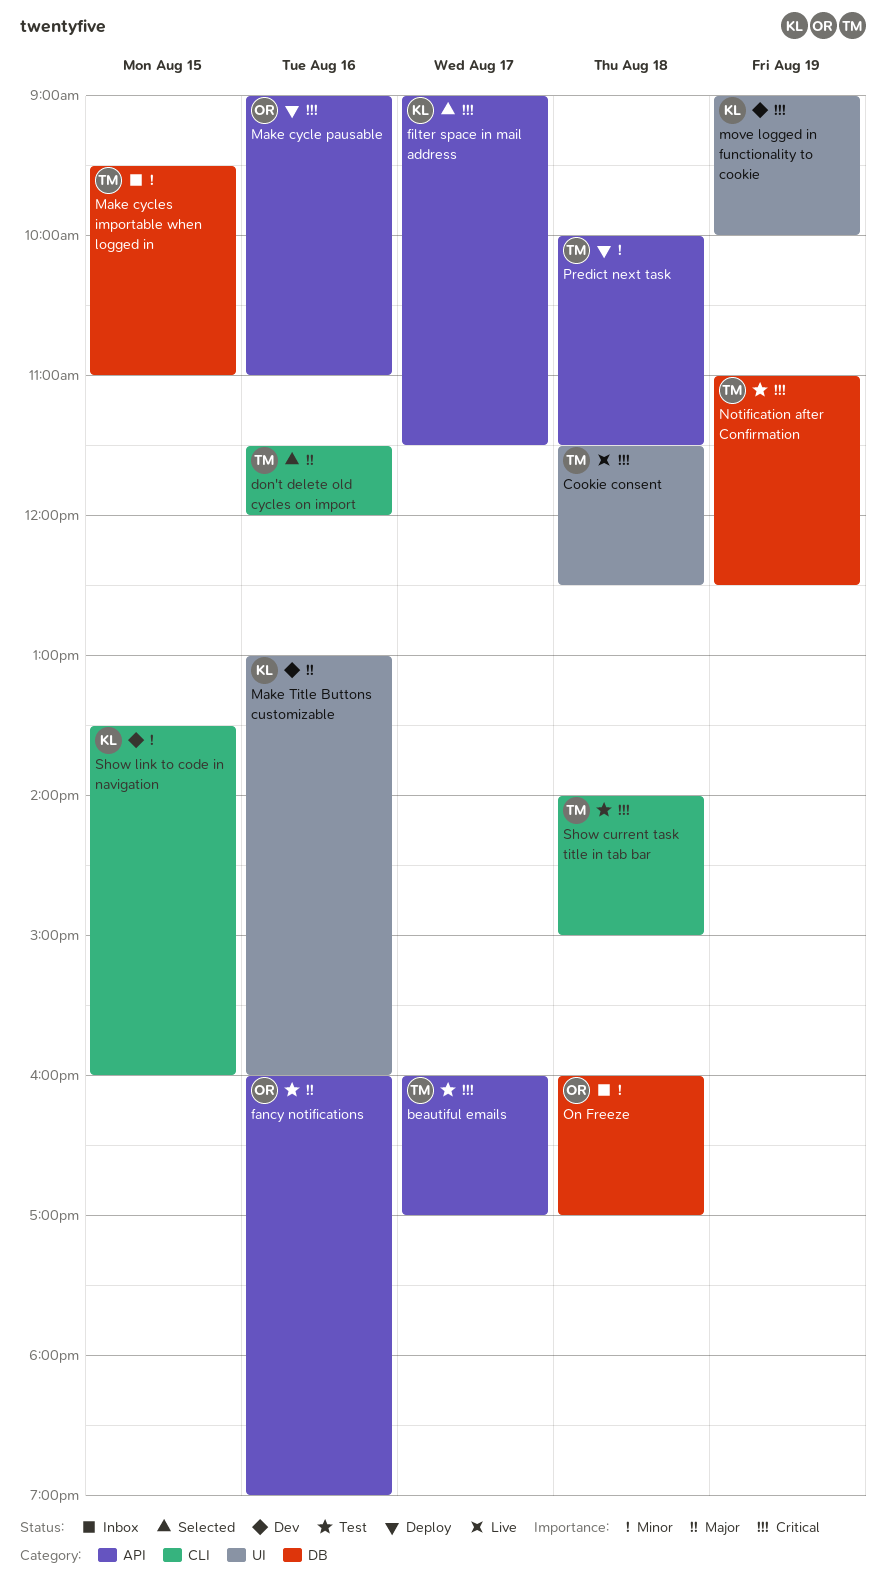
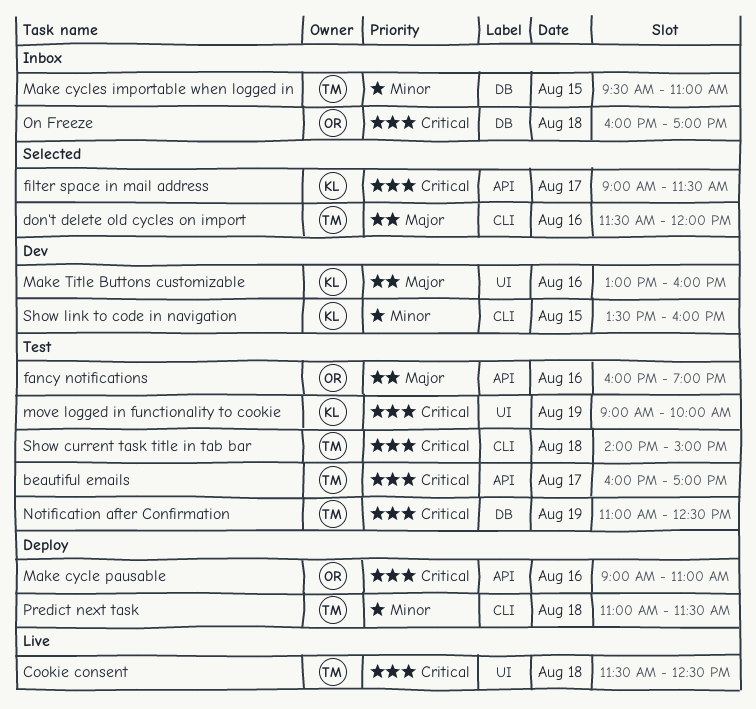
move logged in functionality to cookie, status: Dev -> Test
On Freeze, priority: Minor -> Critical
Predict next task, label: API -> CLI
Predict next task, begins: 10:00 -> 11:00

